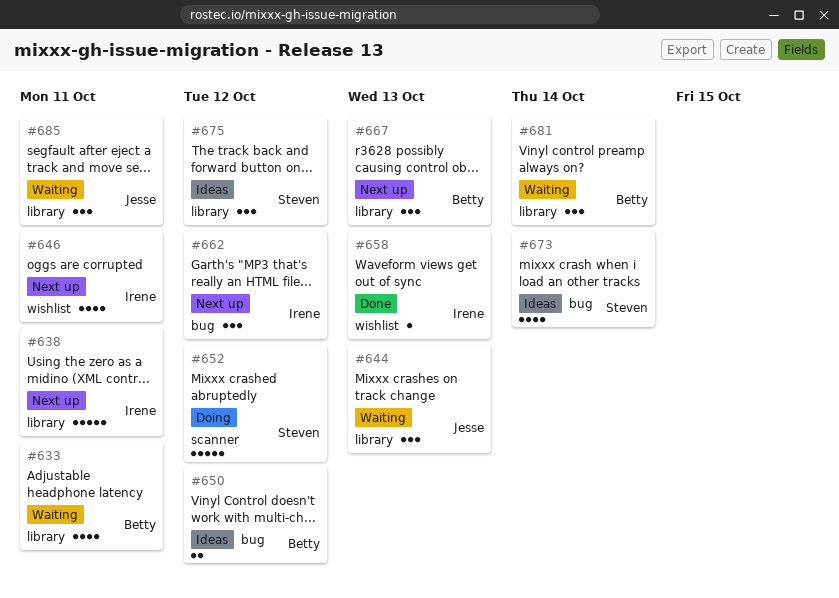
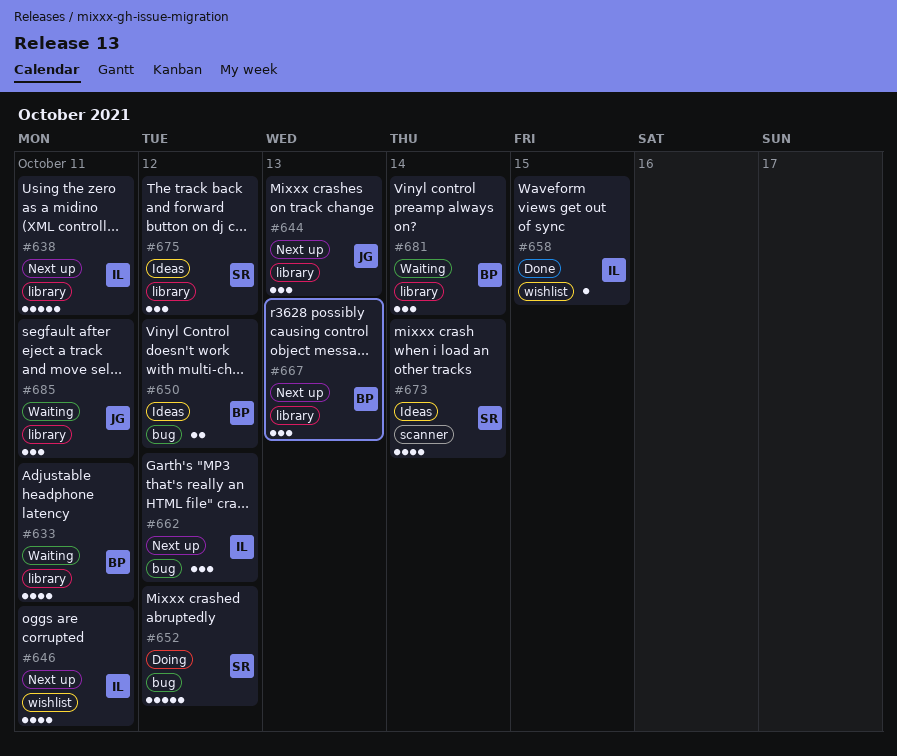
#644, status: Waiting -> Next up
#652, label: scanner -> bug
#658, due: Oct 13 -> Oct 15
#673, label: bug -> scanner

